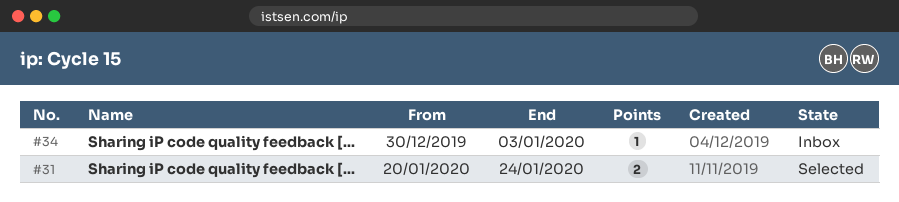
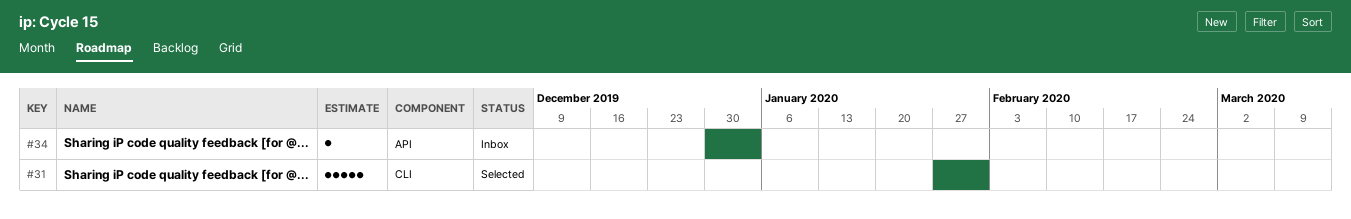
#31, estimate: 2 -> 5
#31, start: Jan 20 -> Jan 27
#31, due: Jan 24 -> Jan 31

